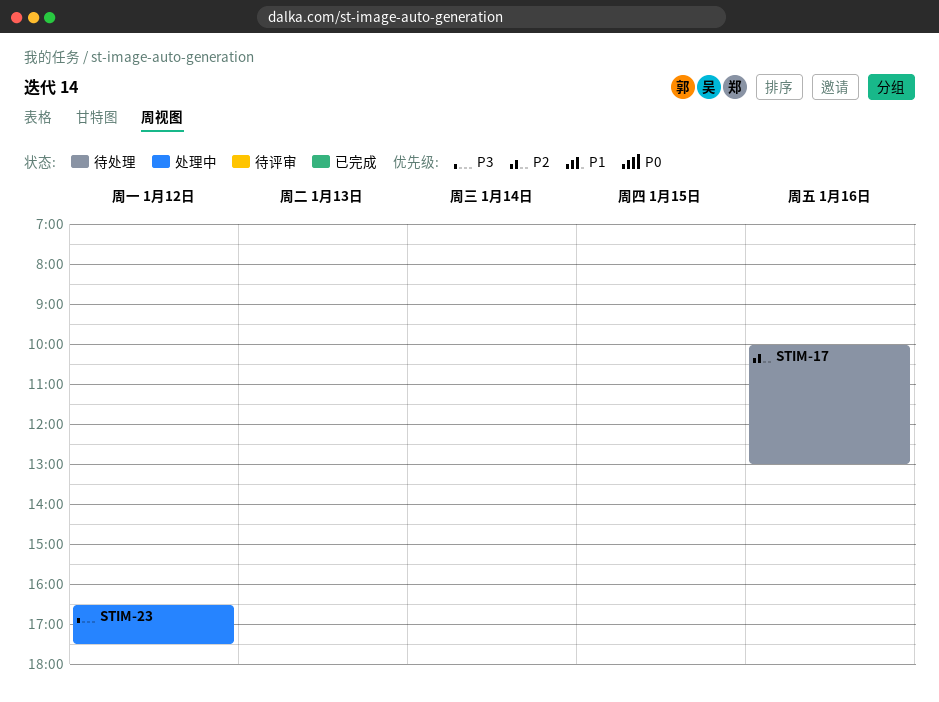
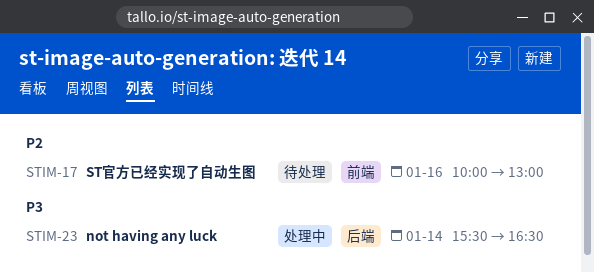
STIM-23, day: Jan 12 -> Jan 14
STIM-23, begins: 16:30 -> 15:30
STIM-23, ends: 17:30 -> 16:30

